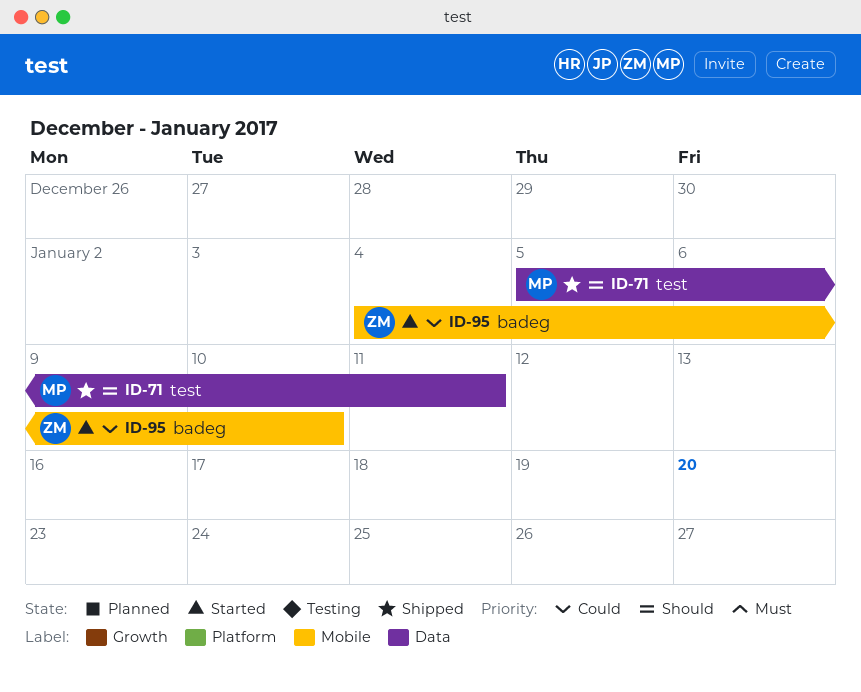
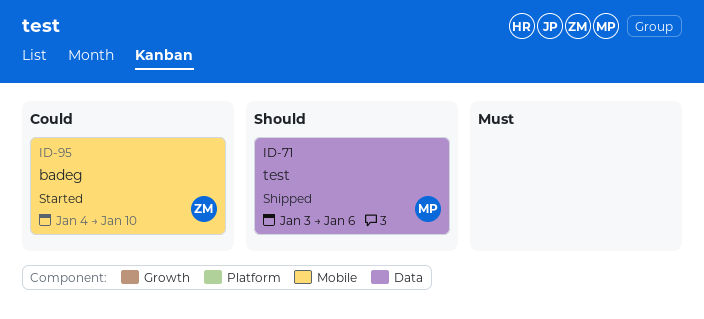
ID-71, start: Jan 5 -> Jan 3
ID-71, due: Jan 11 -> Jan 6

